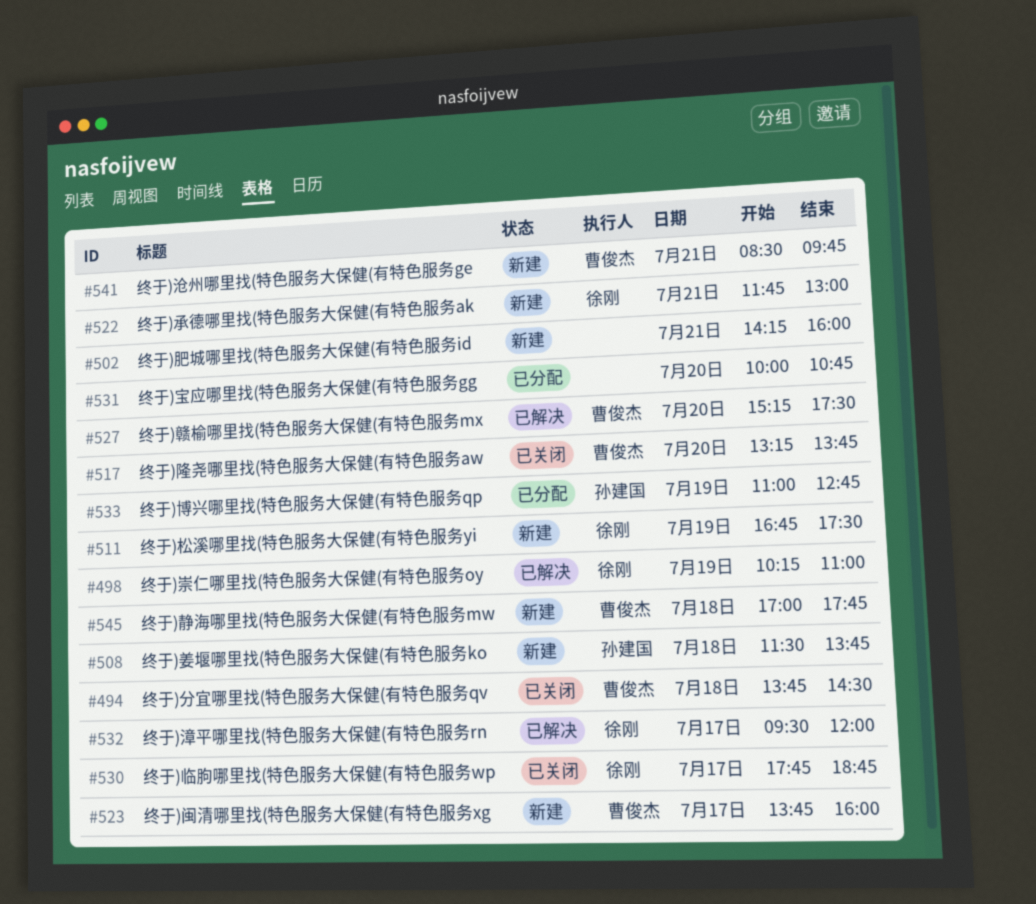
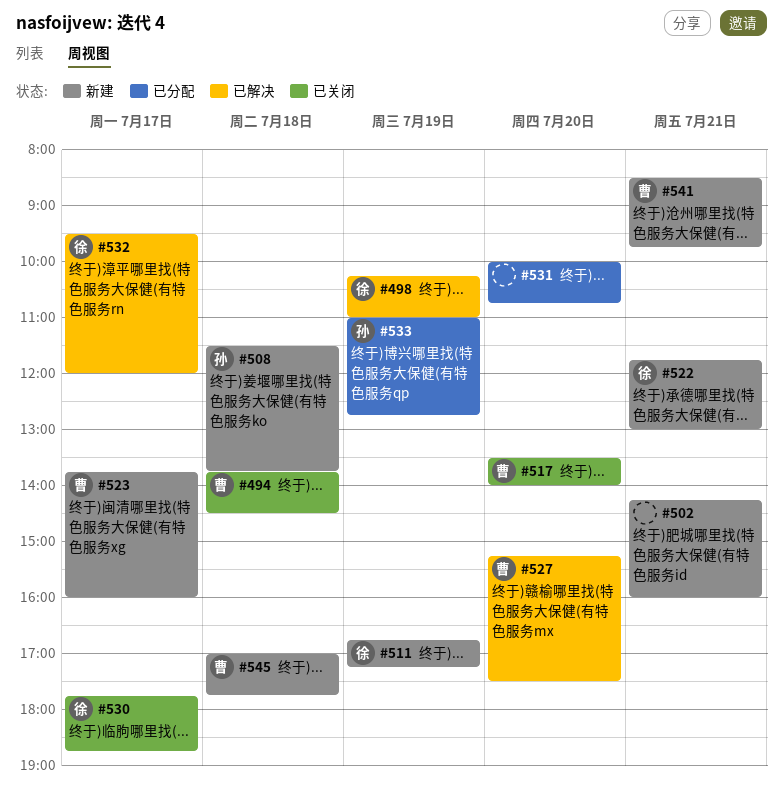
#511, ends: 17:30 -> 17:15
#517, begins: 13:15 -> 13:30
#517, ends: 13:45 -> 14:00

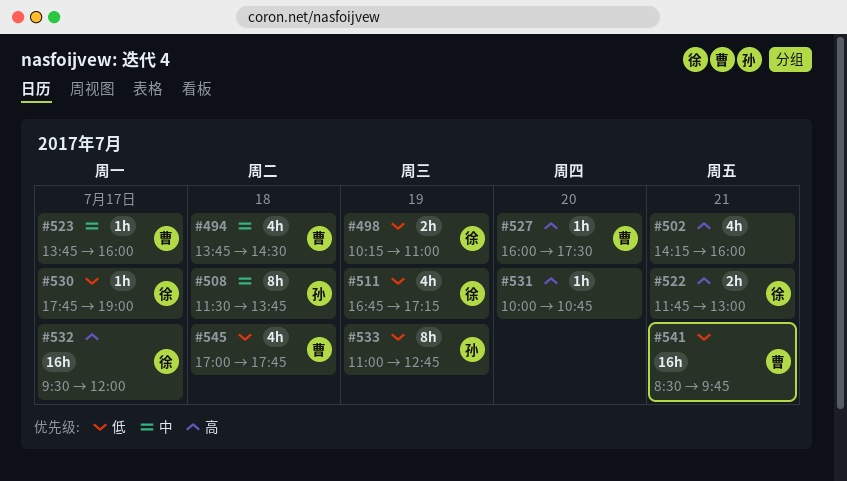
#517: present -> none
#527, begins: 15:15 -> 16:00
#530, ends: 18:45 -> 19:00

